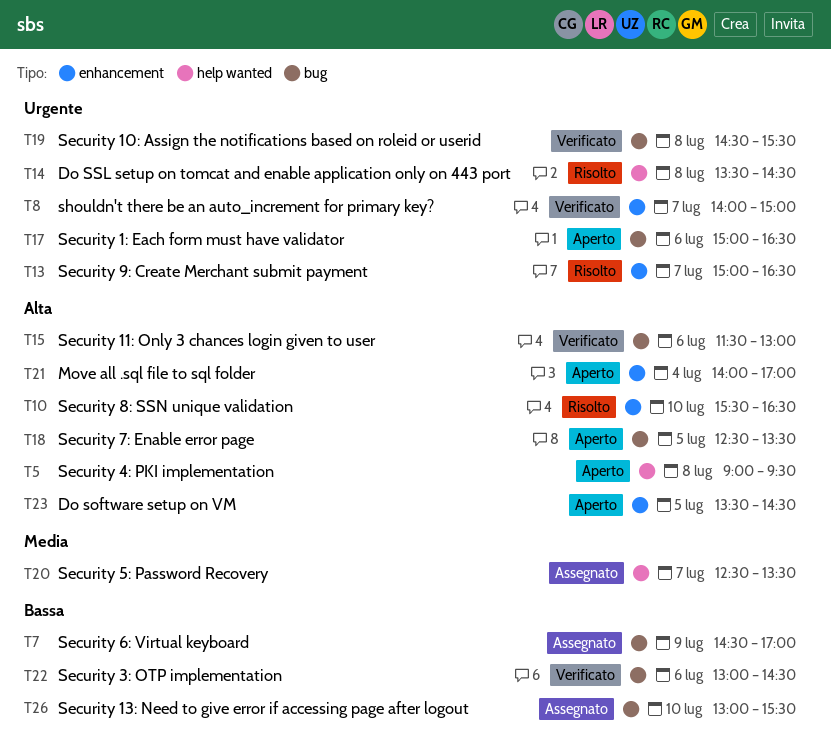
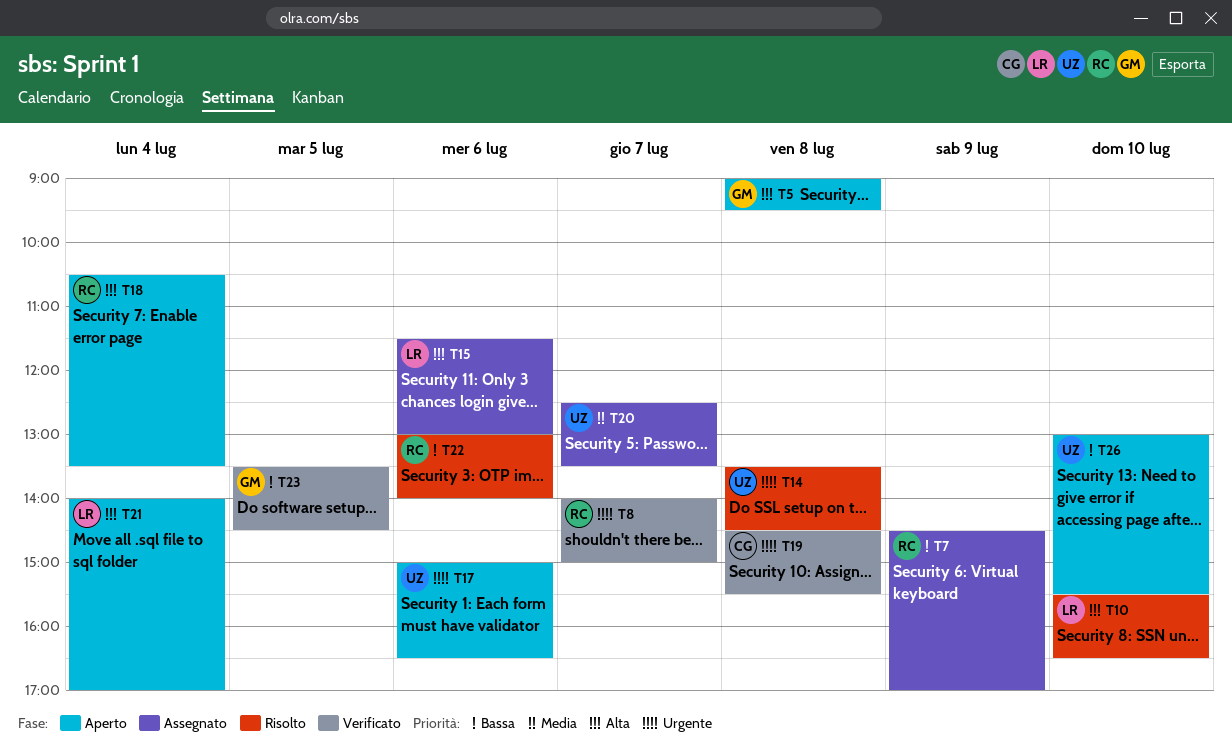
T13: present -> none
T15, status: Verificato -> Assegnato
T18, day: Jul 5 -> Jul 4
T18, begins: 12:30 -> 10:30
T22, status: Verificato -> Risolto
T22, ends: 14:30 -> 14:00
T23, status: Aperto -> Verificato
T23, priority: Alta -> Bassa
T26, status: Assegnato -> Aperto

